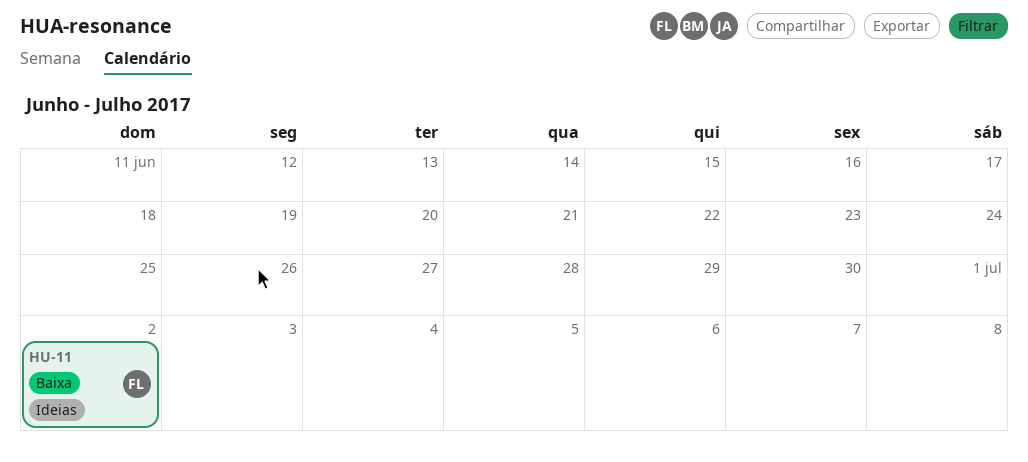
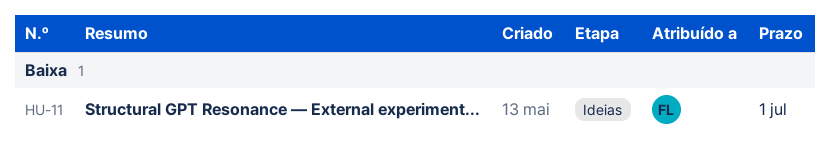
HU-11, due: Jul 2 -> Jul 1

